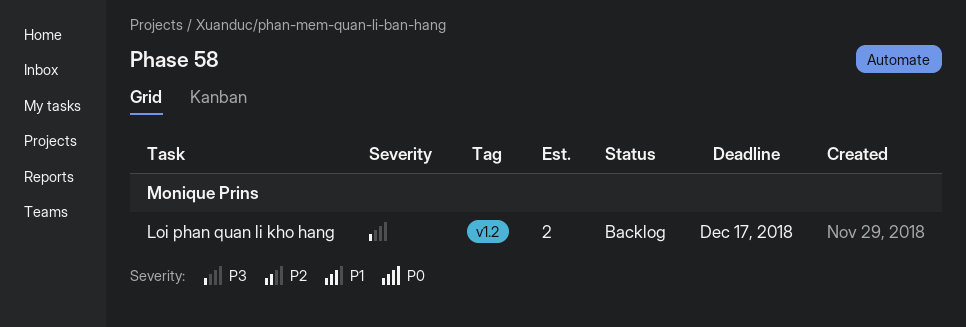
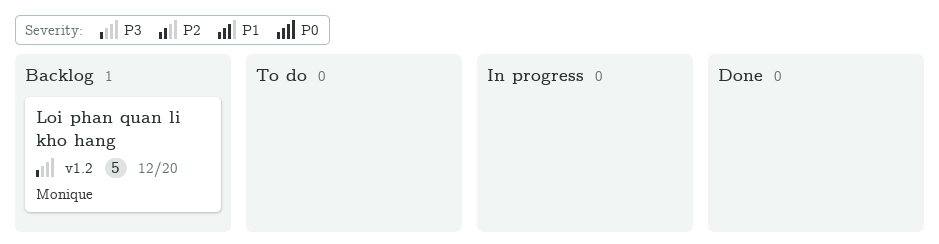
Loi phan quan li kho hang, estimate: 2 -> 5
Loi phan quan li kho hang, due: Dec 17 -> Dec 20

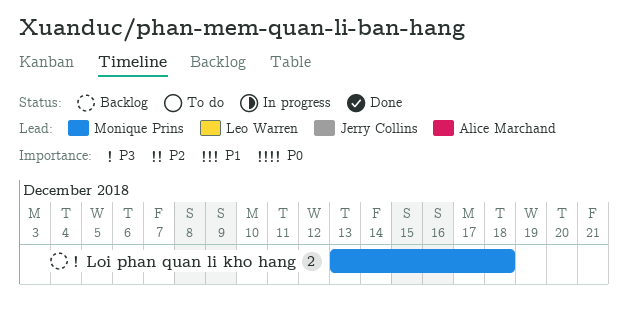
Loi phan quan li kho hang, estimate: 5 -> 2
Loi phan quan li kho hang, due: Dec 20 -> Dec 18

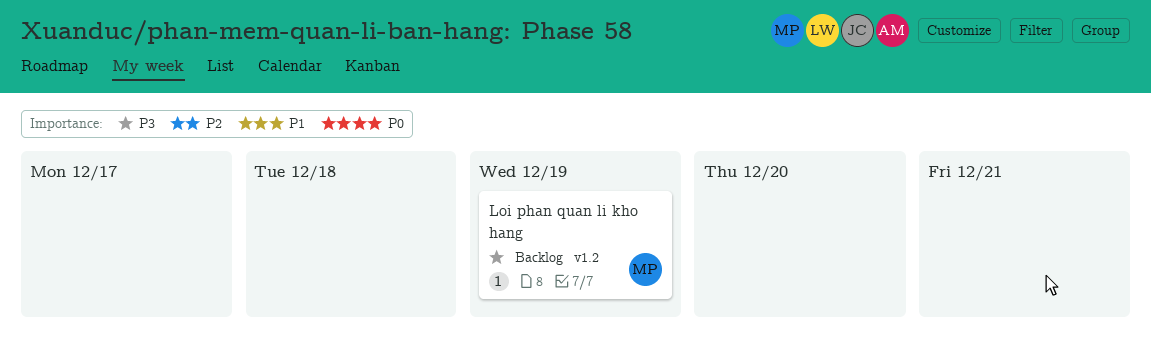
Loi phan quan li kho hang, estimate: 2 -> 1
Loi phan quan li kho hang, due: Dec 18 -> Dec 19

